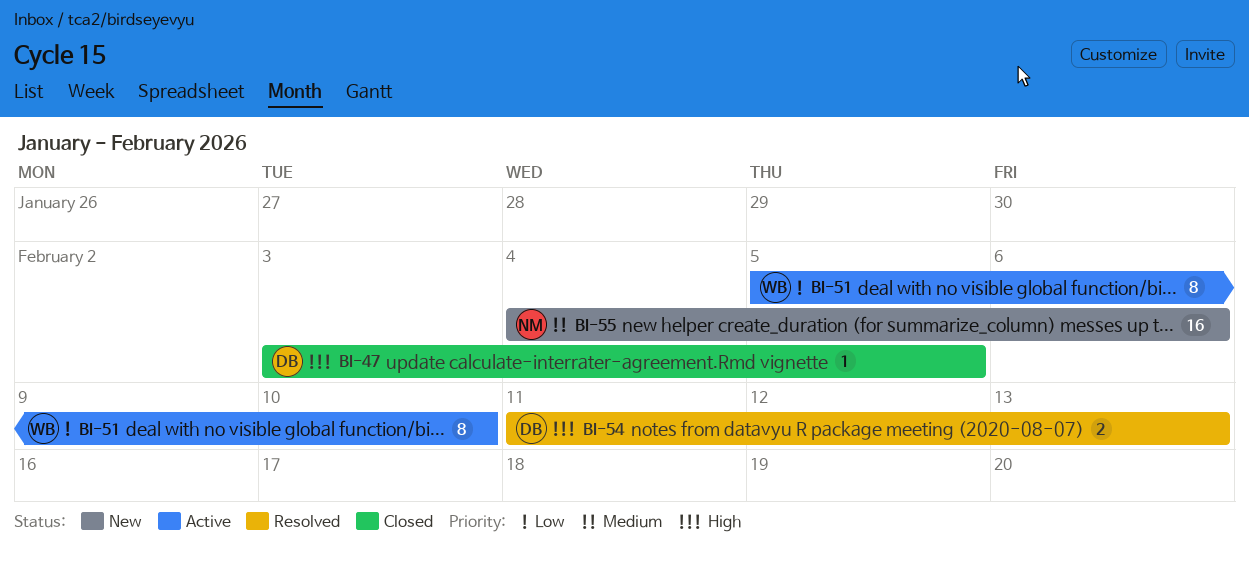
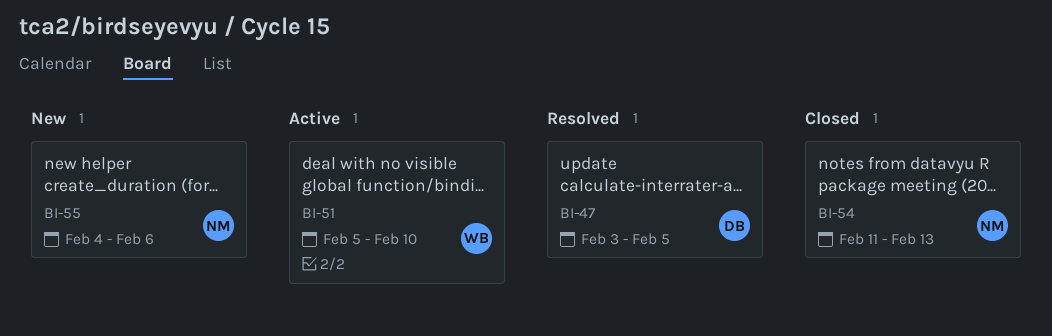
BI-47, status: Closed -> Resolved
BI-54, status: Resolved -> Closed
BI-54, owner: DB -> NM

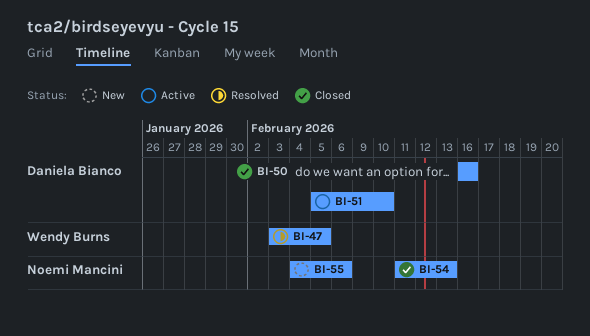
BI-47, owner: Daniela Bianco -> Wendy Burns
BI-50: none -> present
BI-51, owner: Wendy Burns -> Daniela Bianco

